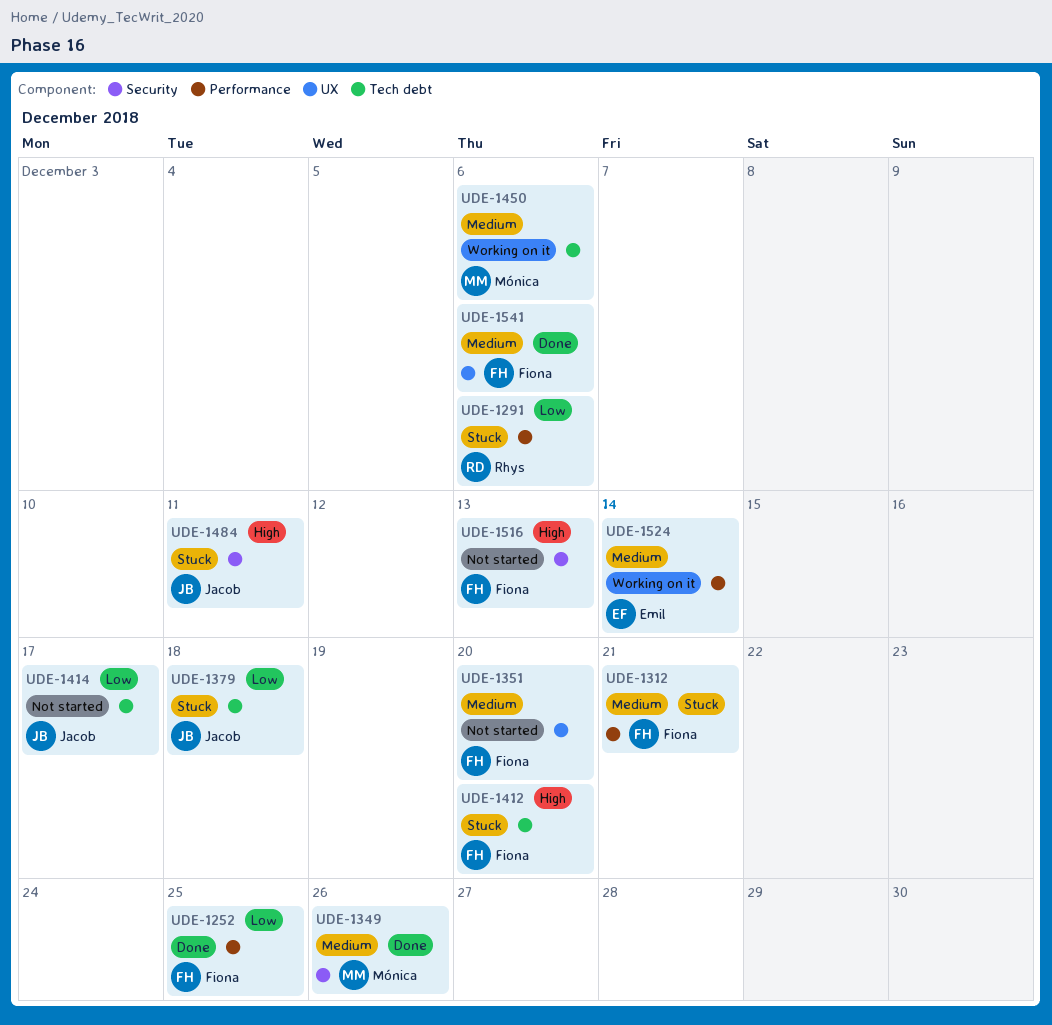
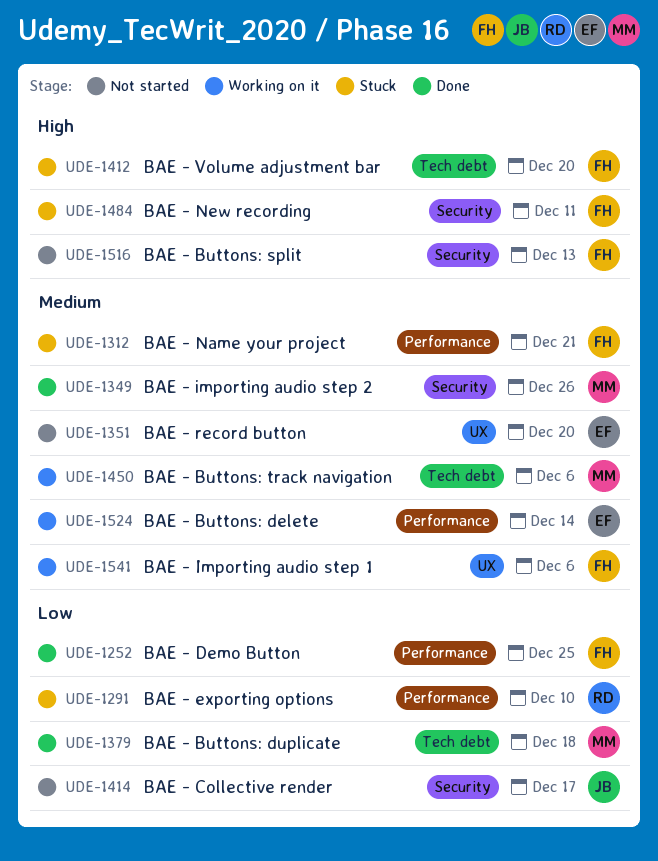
UDE-1291, due: Dec 6 -> Dec 10
UDE-1351, owner: Fiona -> Emil
UDE-1379, status: Stuck -> Done
UDE-1379, owner: Jacob -> Mónica
UDE-1414, label: Tech debt -> Security
UDE-1484, owner: Jacob -> Fiona
UDE-1541, status: Done -> Working on it

